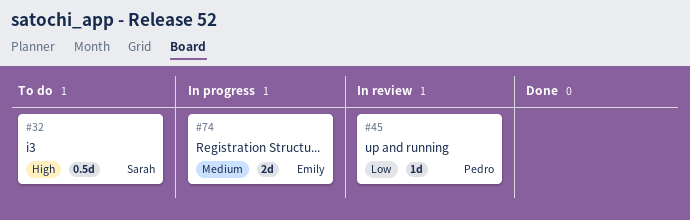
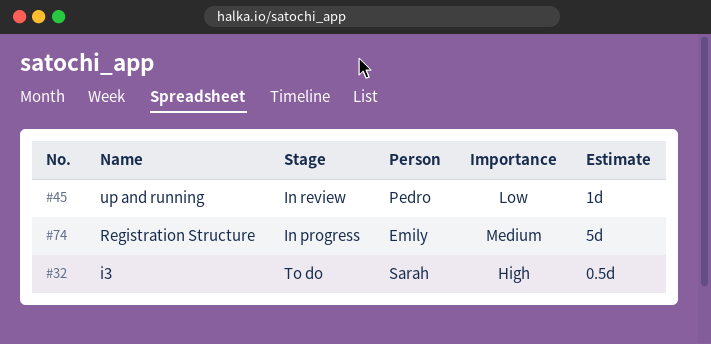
#74, estimate: 2d -> 5d

